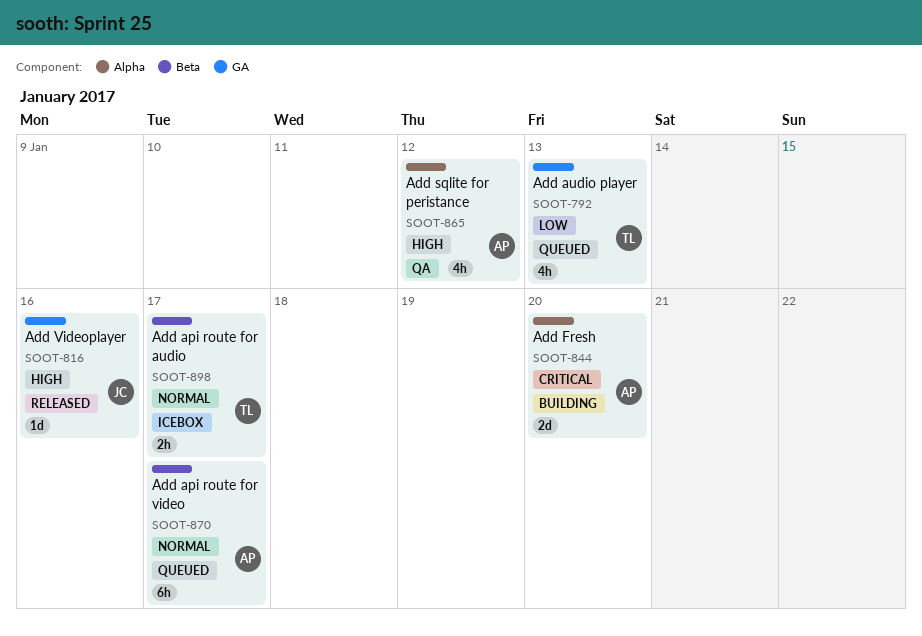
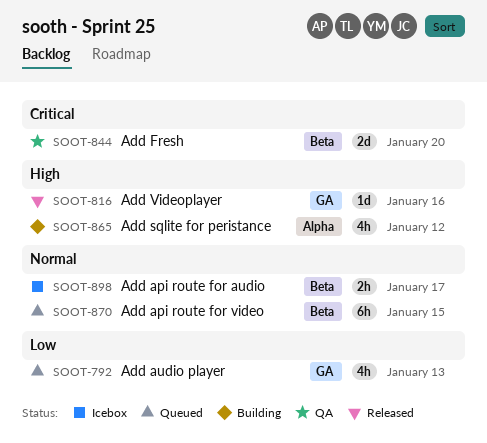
SOOT-844, status: Building -> QA
SOOT-844, label: Alpha -> Beta
SOOT-865, status: QA -> Building
SOOT-870, due: Jan 17 -> Jan 15

